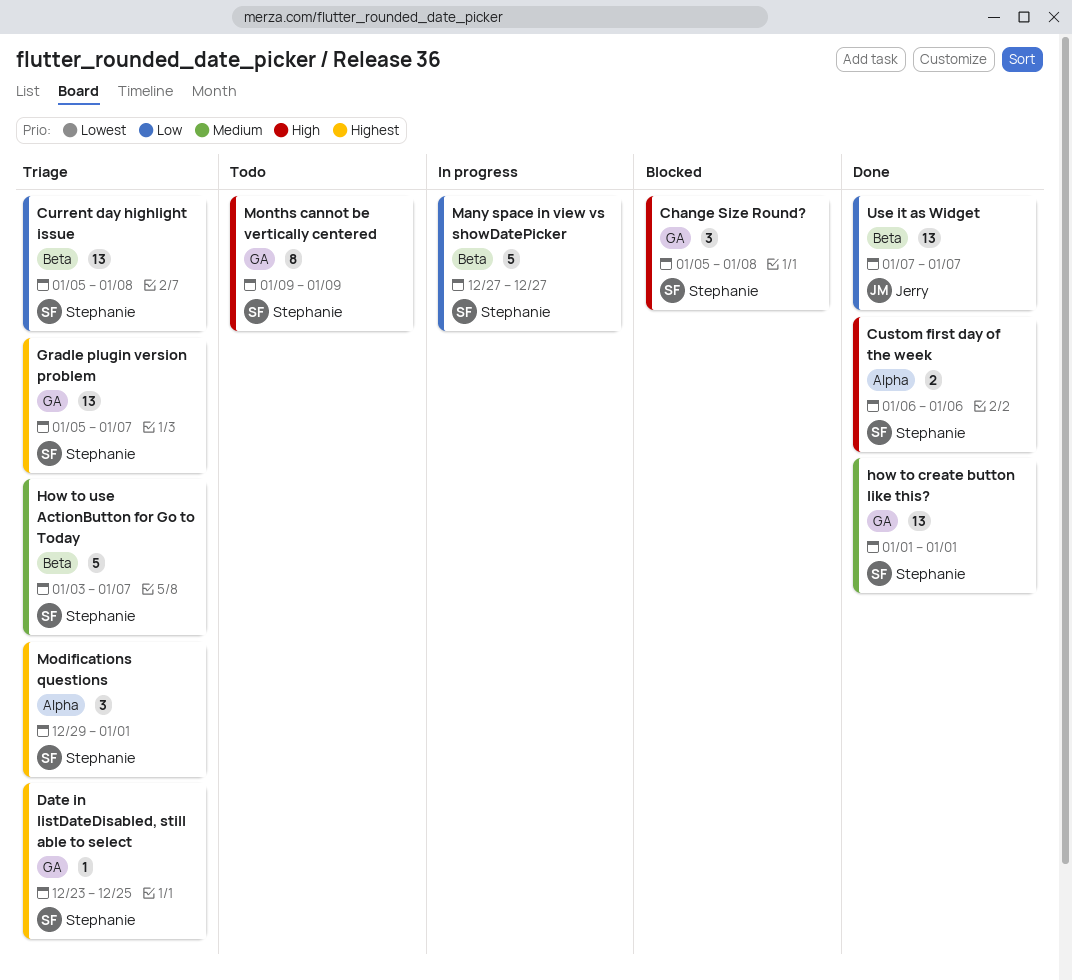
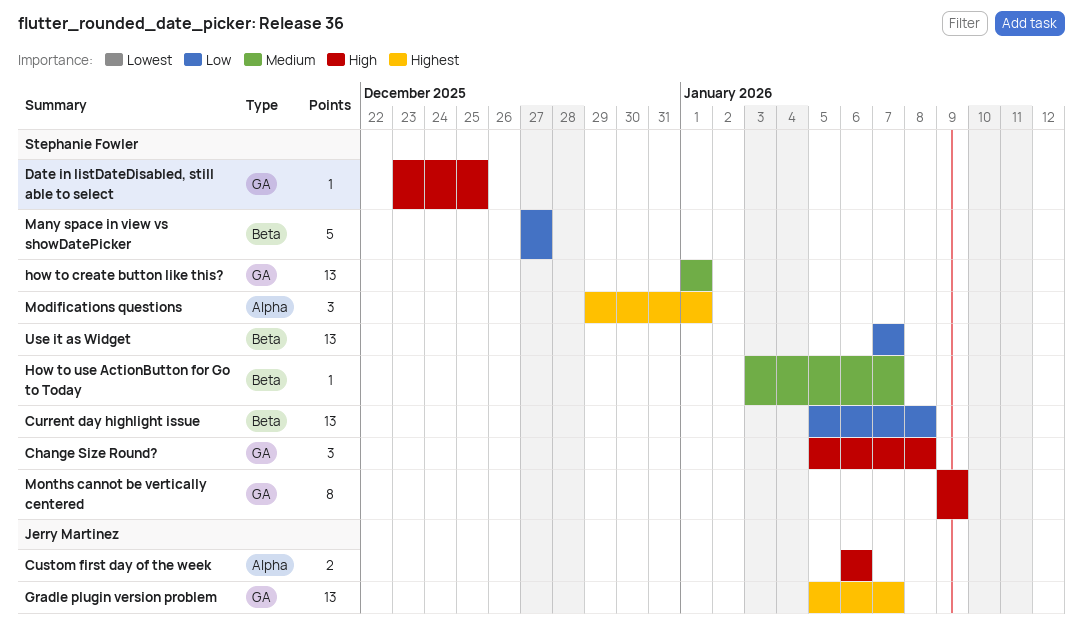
Custom first day of the week, owner: Stephanie Fowler -> Jerry Martinez
Date in listDateDisabled, still able to select, priority: Highest -> High
Gradle plugin version problem, owner: Stephanie Fowler -> Jerry Martinez
How to use ActionButton for Go to Today, estimate: 5 -> 1
Use it as Widget, owner: Jerry Martinez -> Stephanie Fowler

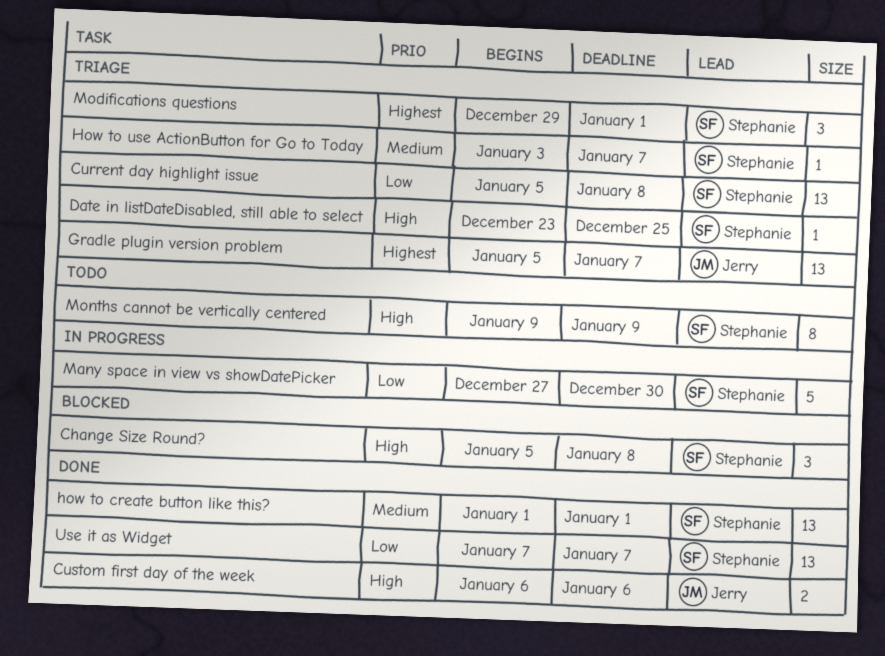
Many space in view vs showDatePicker, due: Dec 27 -> Dec 30

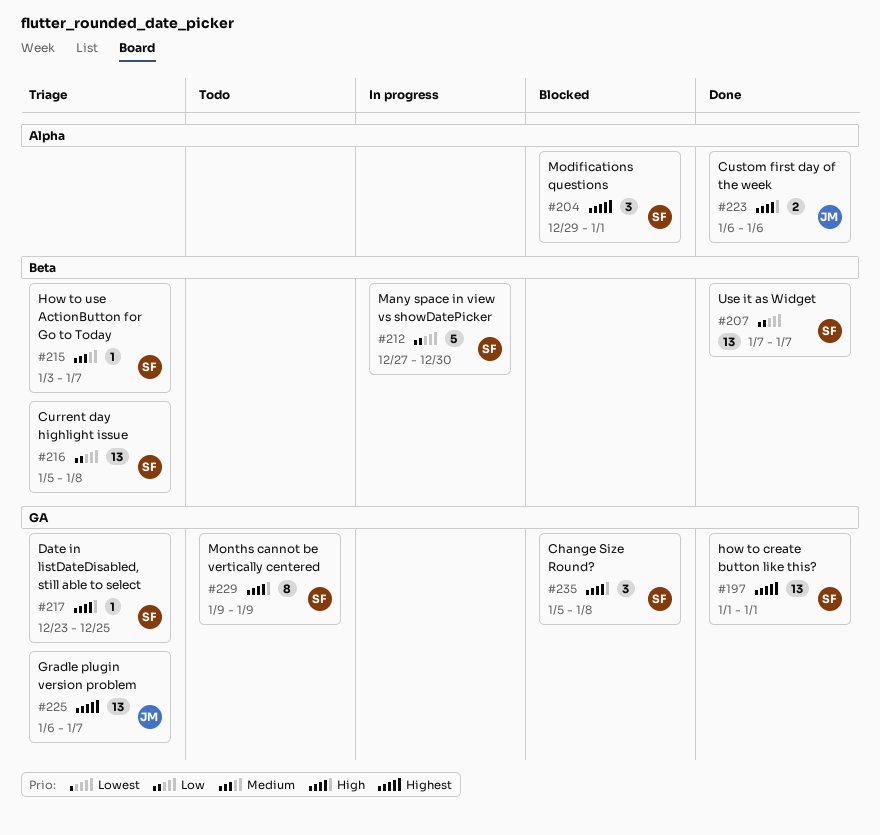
Gradle plugin version problem, start: Jan 5 -> Jan 6
how to create button like this?, priority: Medium -> Highest
Modifications questions, status: Triage -> Blocked

